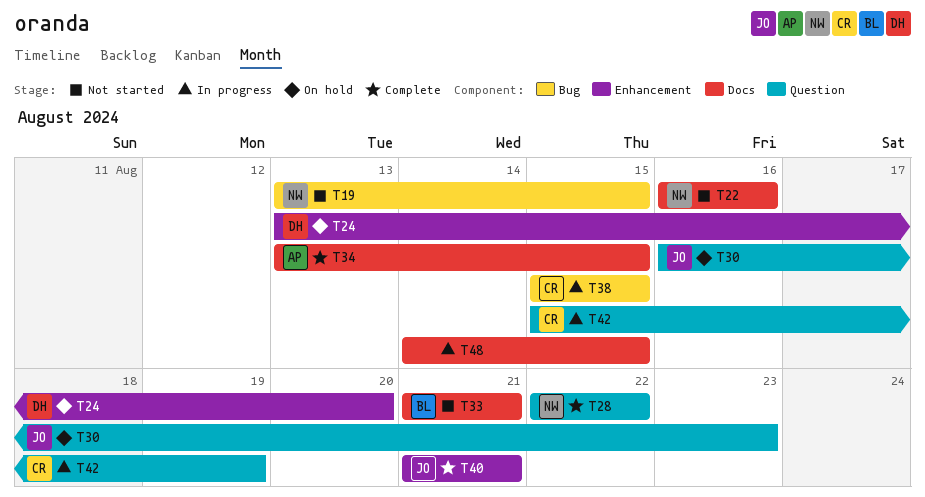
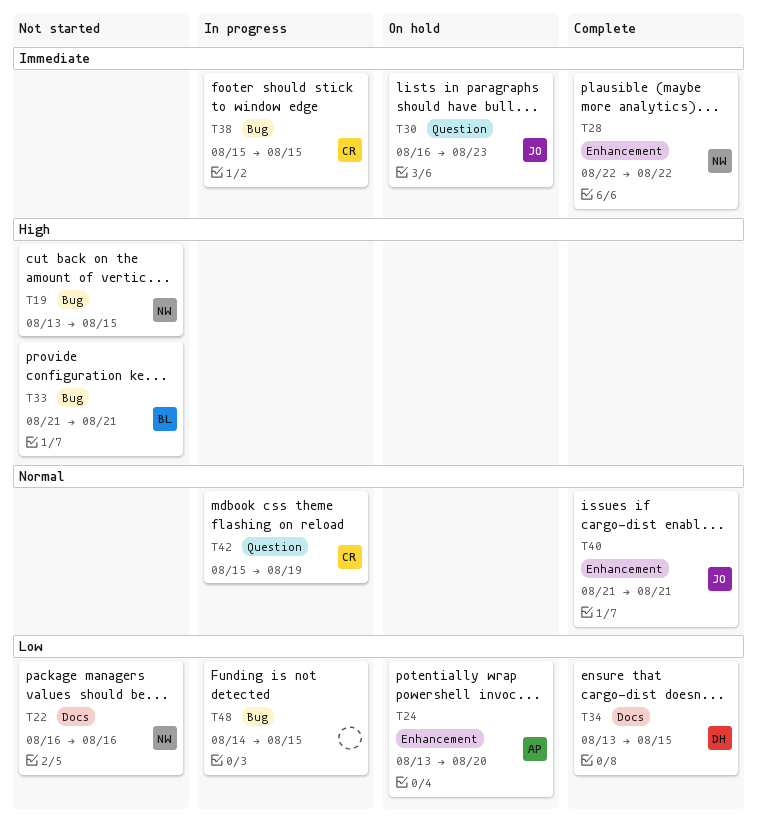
T24, owner: DH -> AP
T28, label: Question -> Enhancement
T33, label: Docs -> Bug
T34, owner: AP -> DH
T48, label: Docs -> Bug

